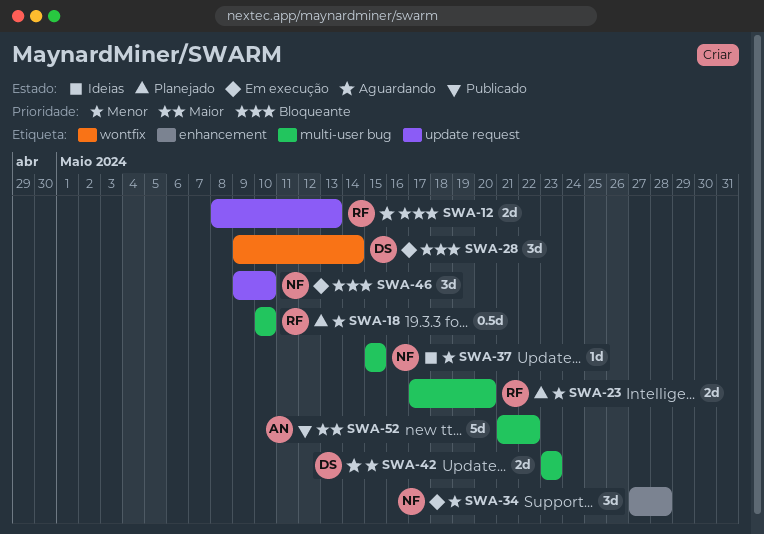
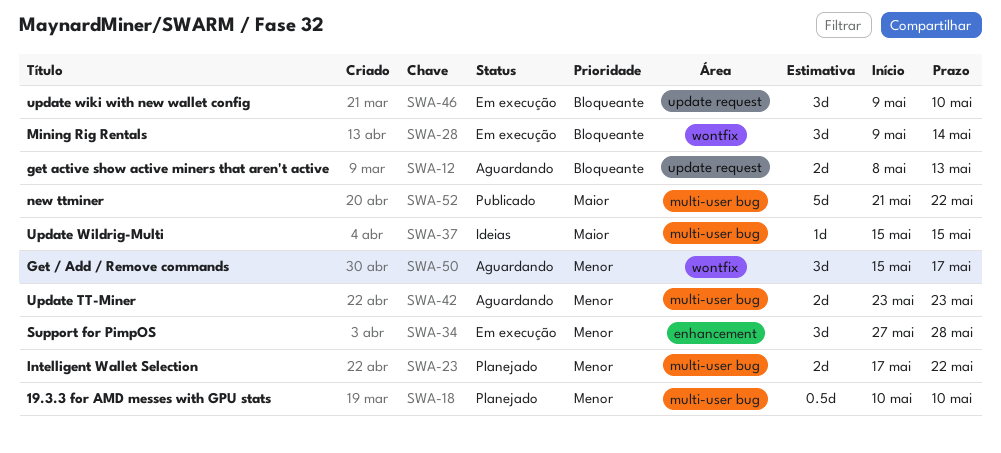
SWA-23, due: May 20 -> May 22
SWA-37, priority: Menor -> Maior
SWA-50: none -> present

